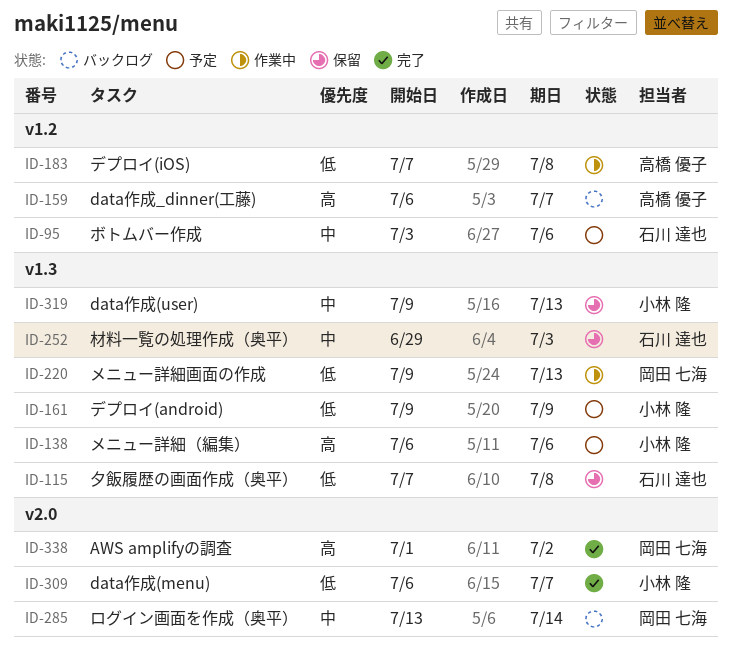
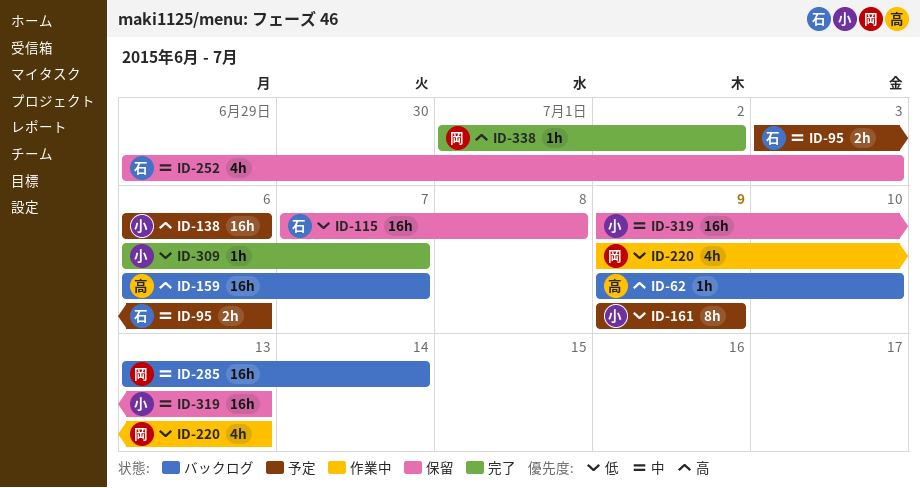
ID-62: none -> present
ID-183: present -> none

